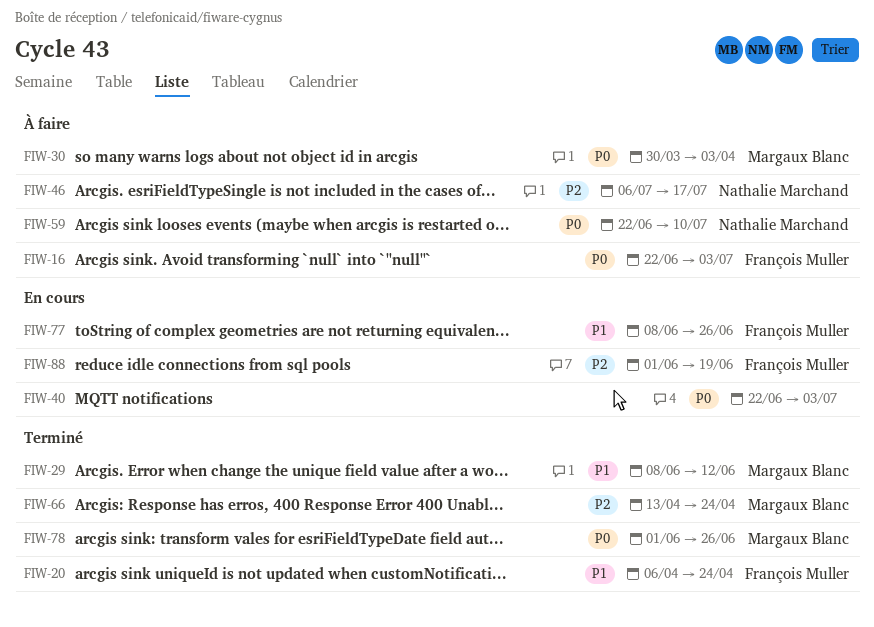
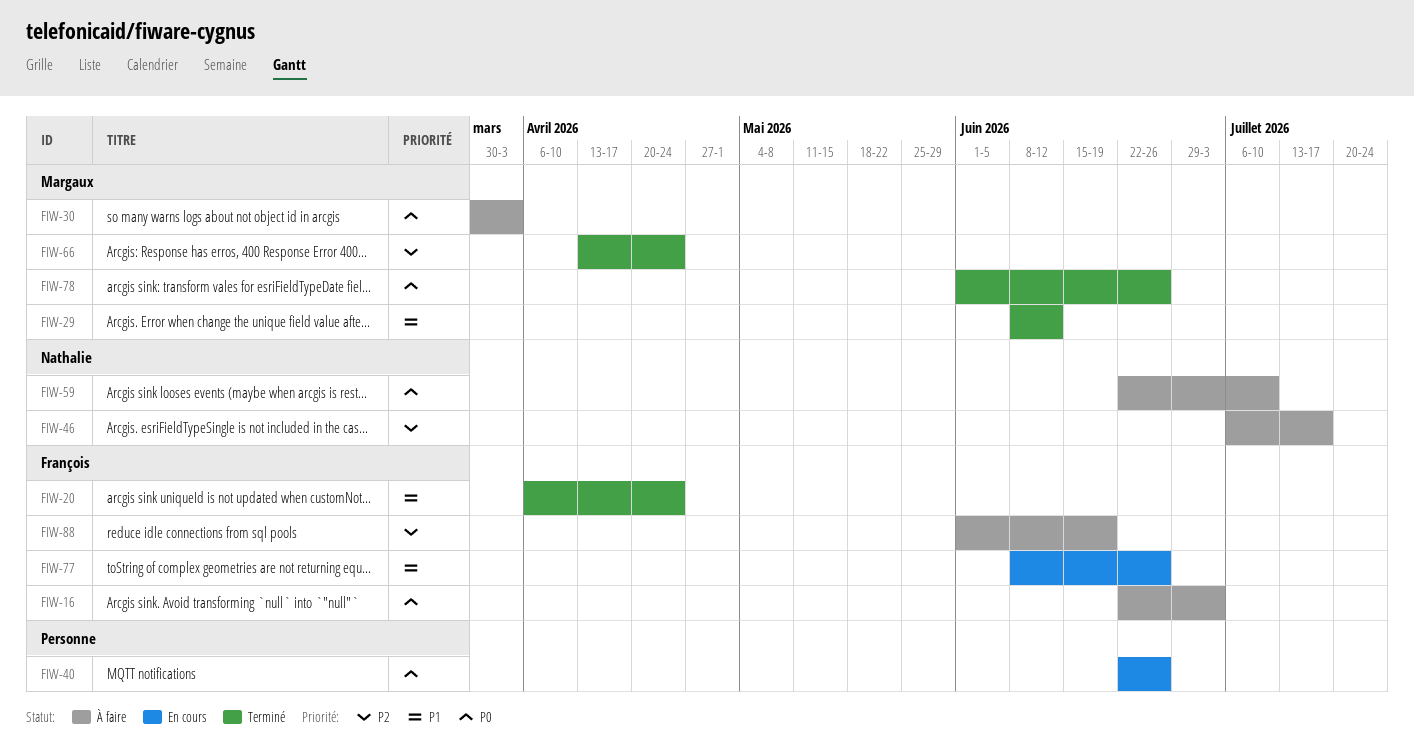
FIW-40, due: Jul 3 -> Jun 26
FIW-88, status: En cours -> À faire

